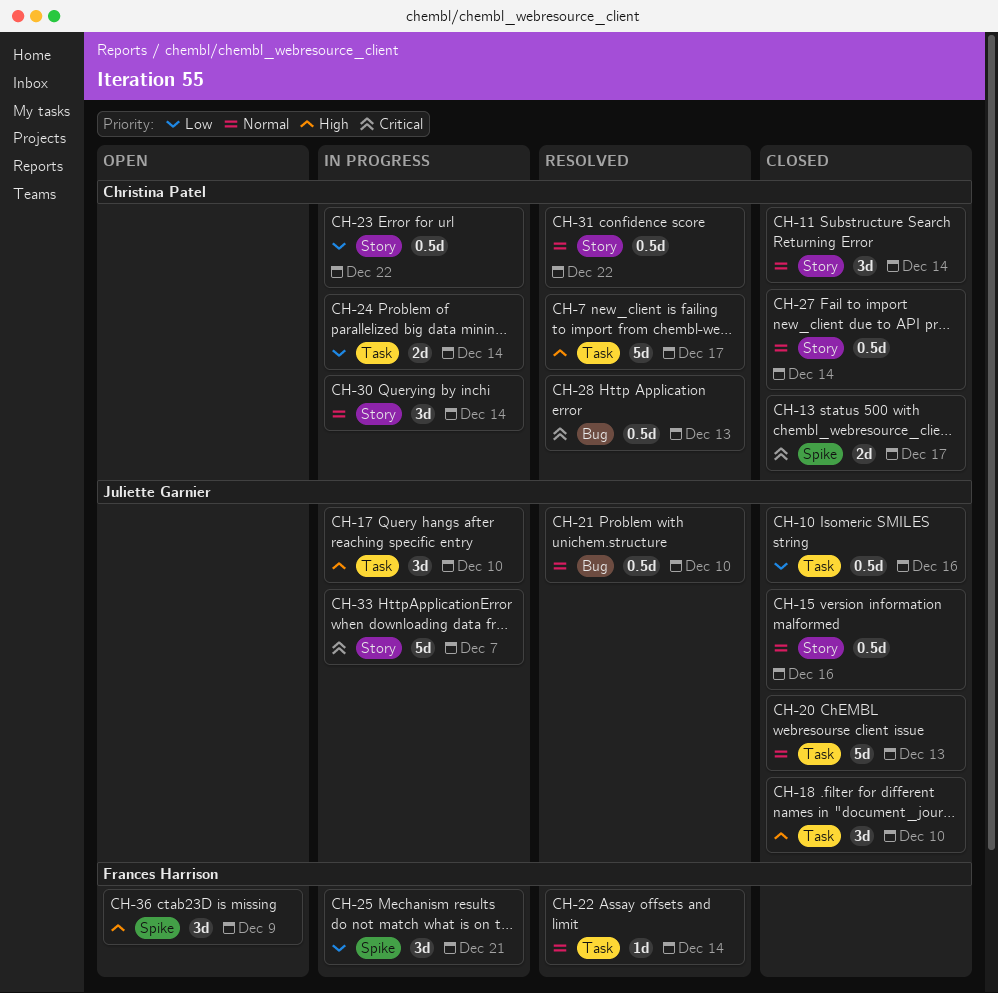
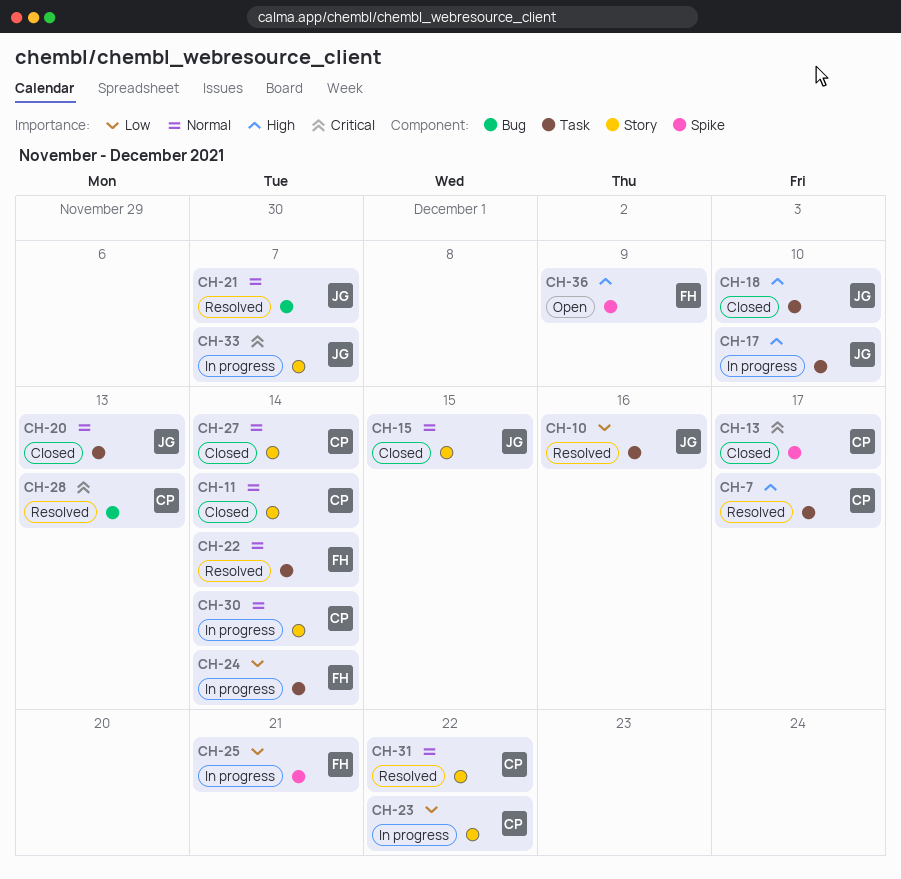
CH-10, status: Closed -> Resolved
CH-15, due: Dec 16 -> Dec 15
CH-21, due: Dec 10 -> Dec 7
CH-24, owner: Christina Patel -> Frances Harrison

